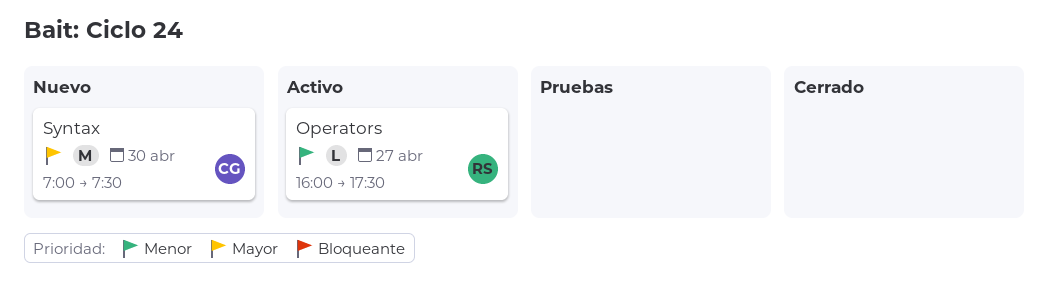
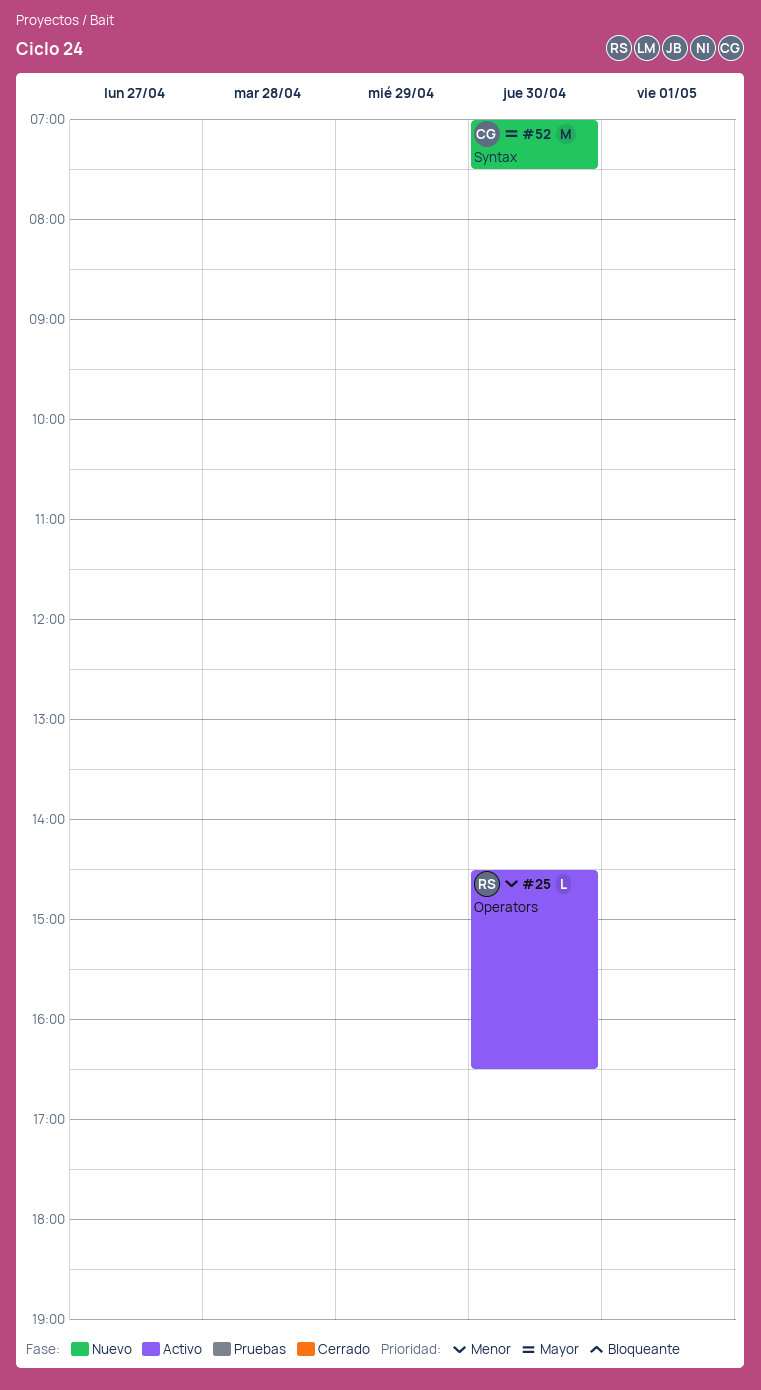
Operators, day: Apr 27 -> Apr 30
Operators, begins: 16:00 -> 14:30
Operators, ends: 17:30 -> 16:30

